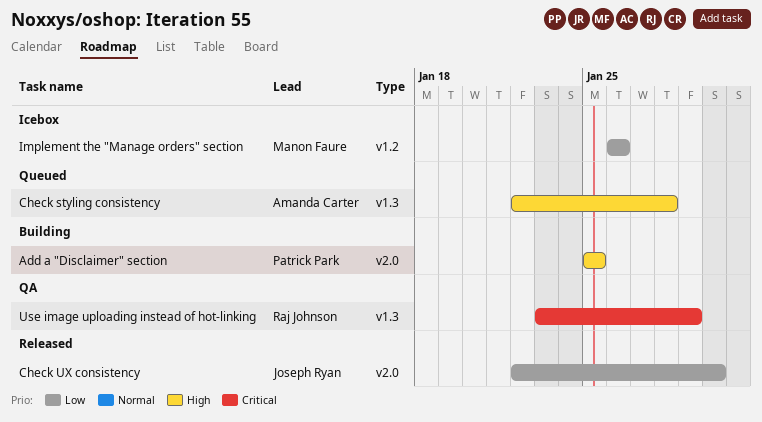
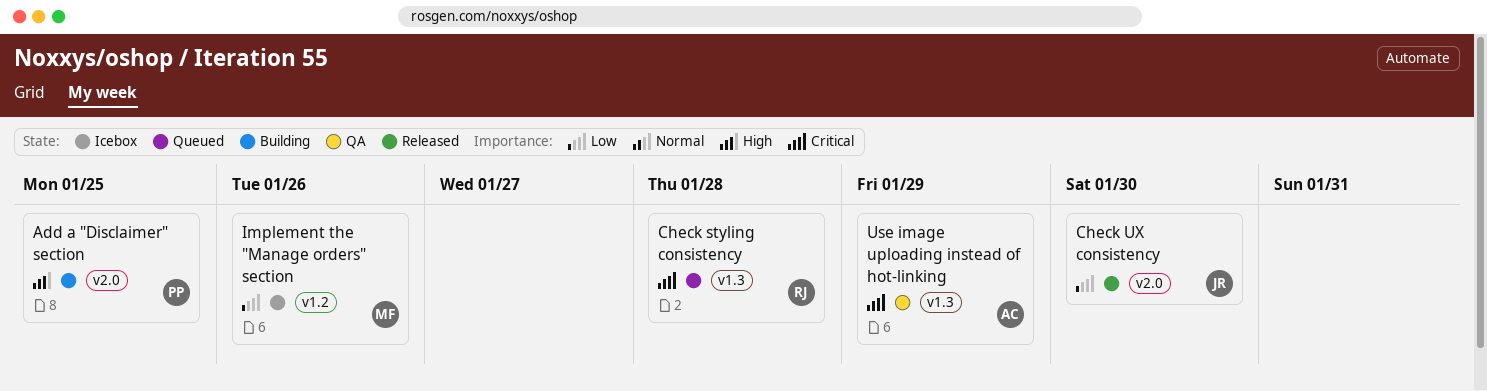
Check styling consistency, owner: Amanda Carter -> Raj Johnson
Check styling consistency, priority: High -> Critical
Use image uploading instead of hot-linking, owner: Raj Johnson -> Amanda Carter

